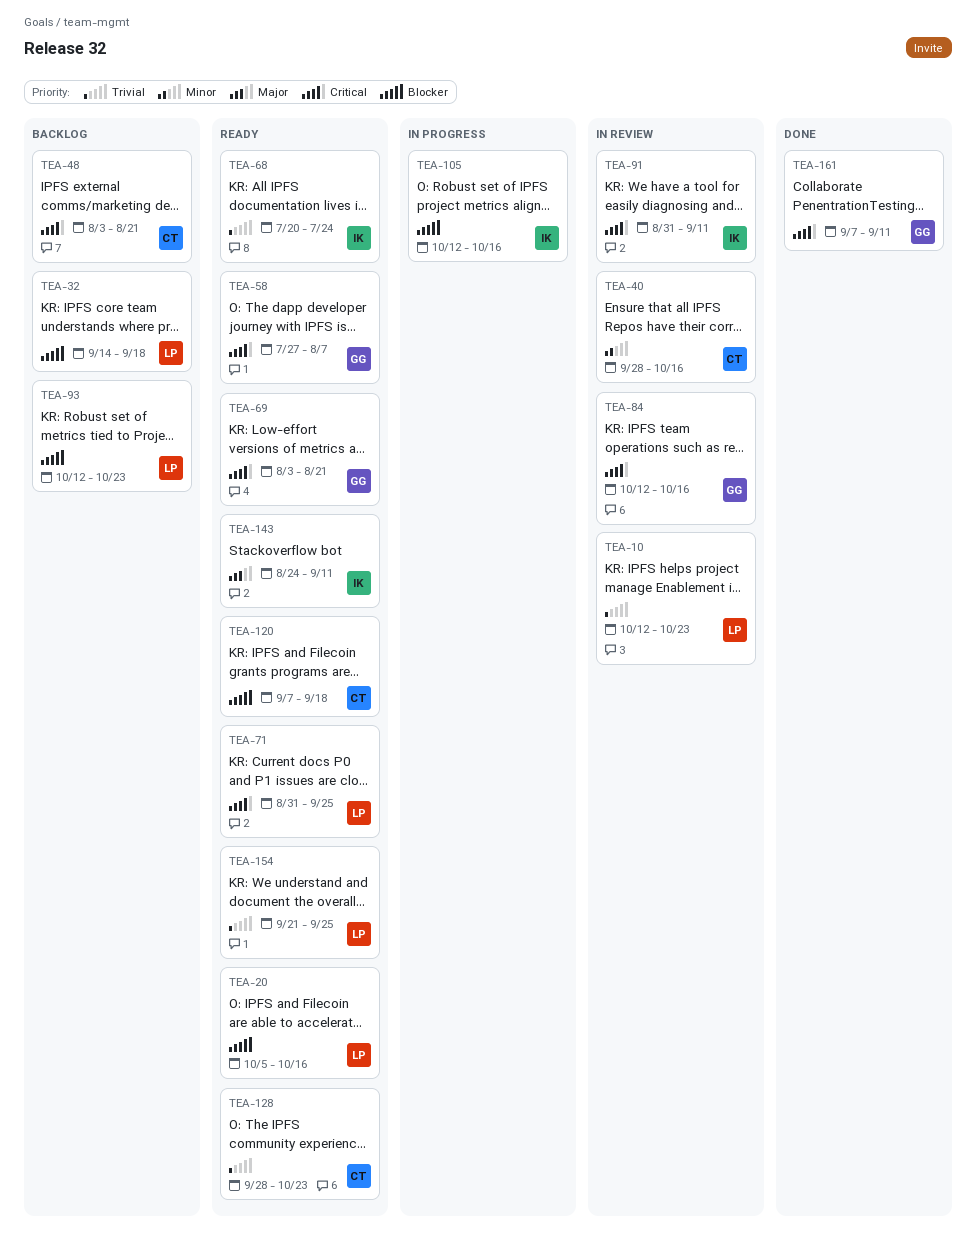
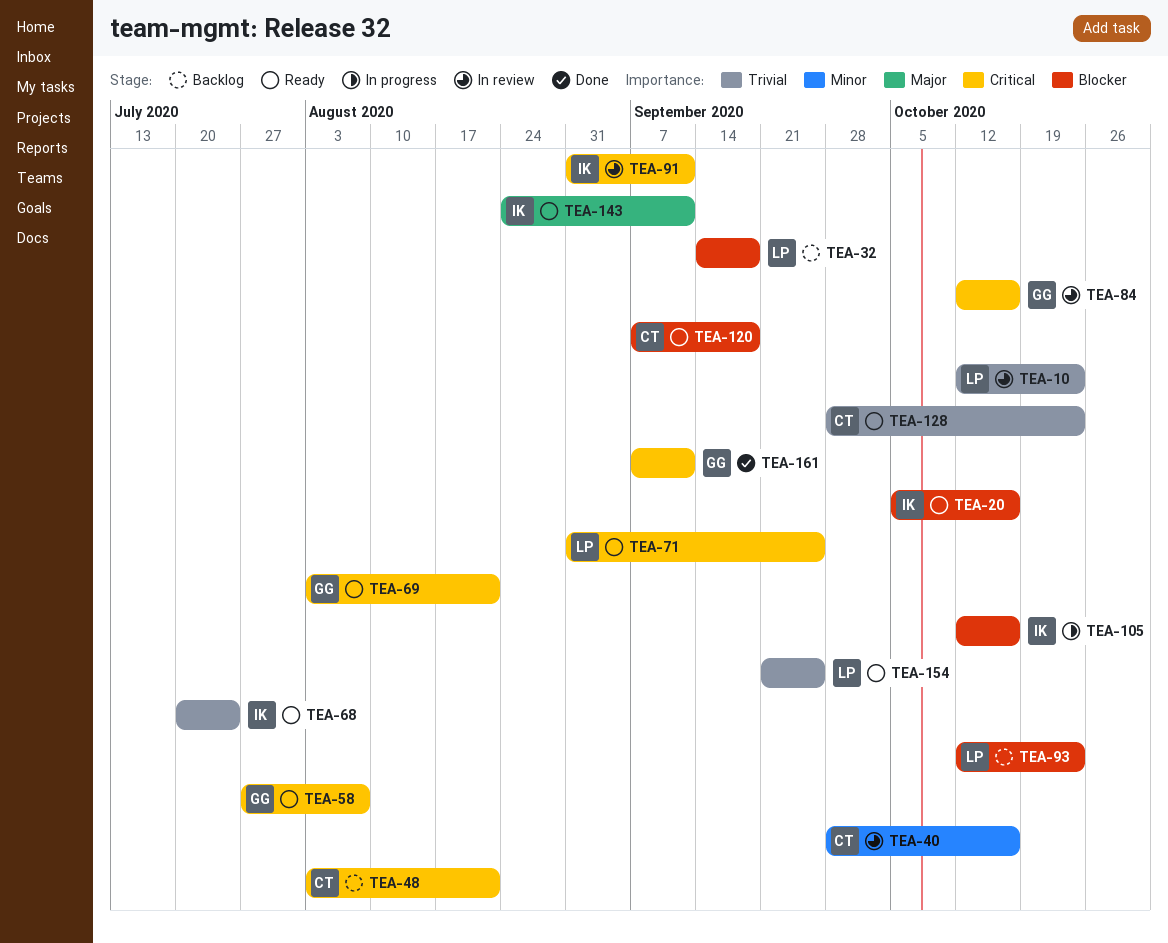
TEA-20, owner: LP -> IK

